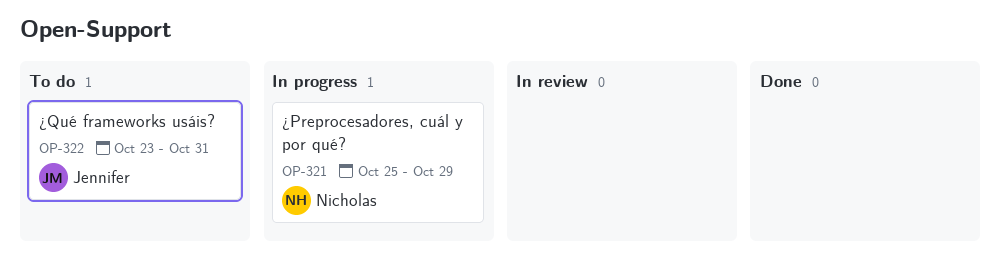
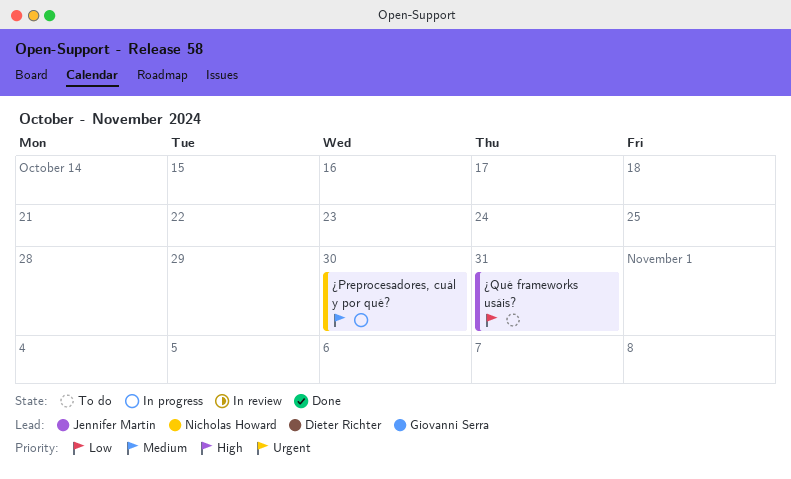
¿Preprocesadores, cuál y por qué?, due: Oct 29 -> Oct 30

